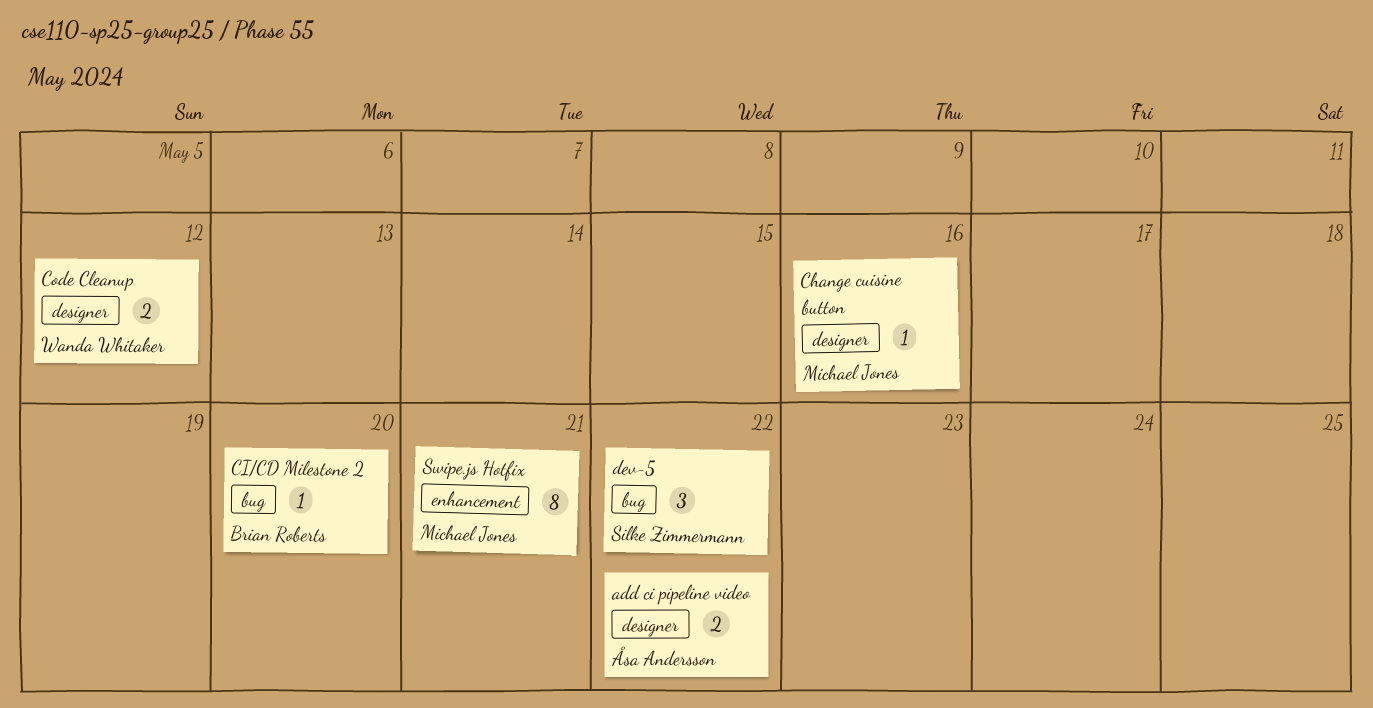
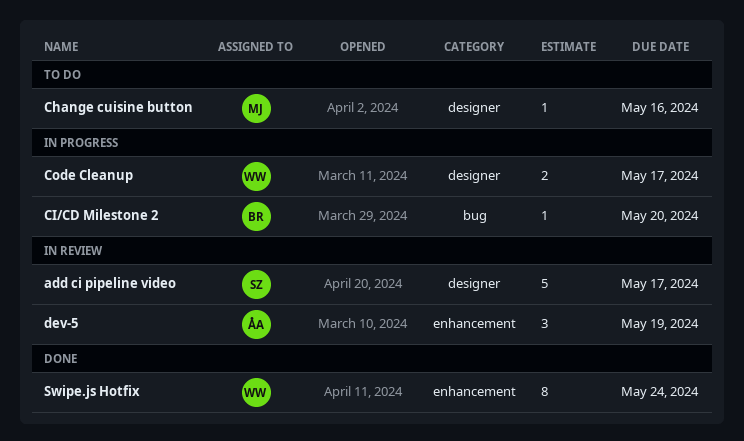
add ci pipeline video, owner: Åsa Andersson -> Silke Zimmermann
add ci pipeline video, estimate: 2 -> 5
add ci pipeline video, due: May 22 -> May 17
Code Cleanup, due: May 12 -> May 17
dev-5, owner: Silke Zimmermann -> Åsa Andersson
dev-5, label: bug -> enhancement
dev-5, due: May 22 -> May 19
Swipe.js Hotfix, owner: Michael Jones -> Wanda Whitaker
Swipe.js Hotfix, due: May 21 -> May 24

